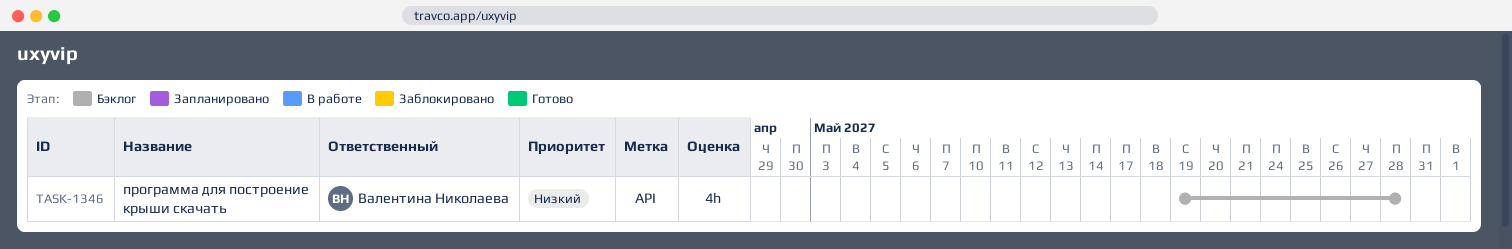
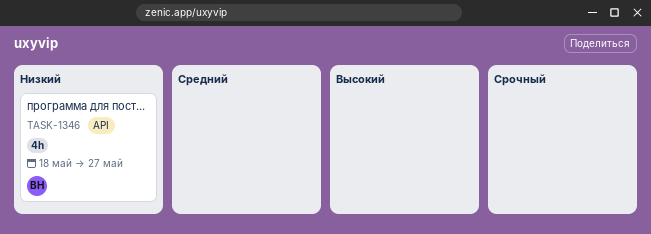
TASK-1346, start: May 19 -> May 18
TASK-1346, due: May 28 -> May 27

